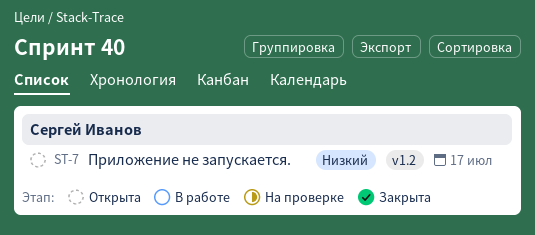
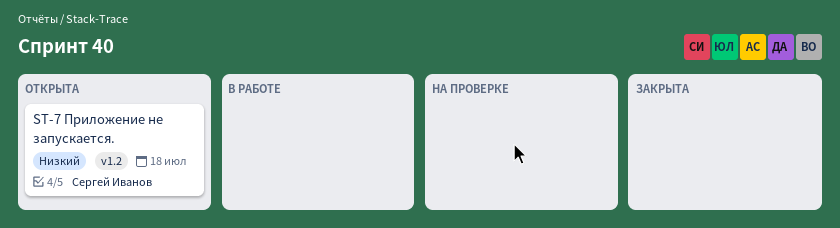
ST-7, due: Jul 17 -> Jul 18

